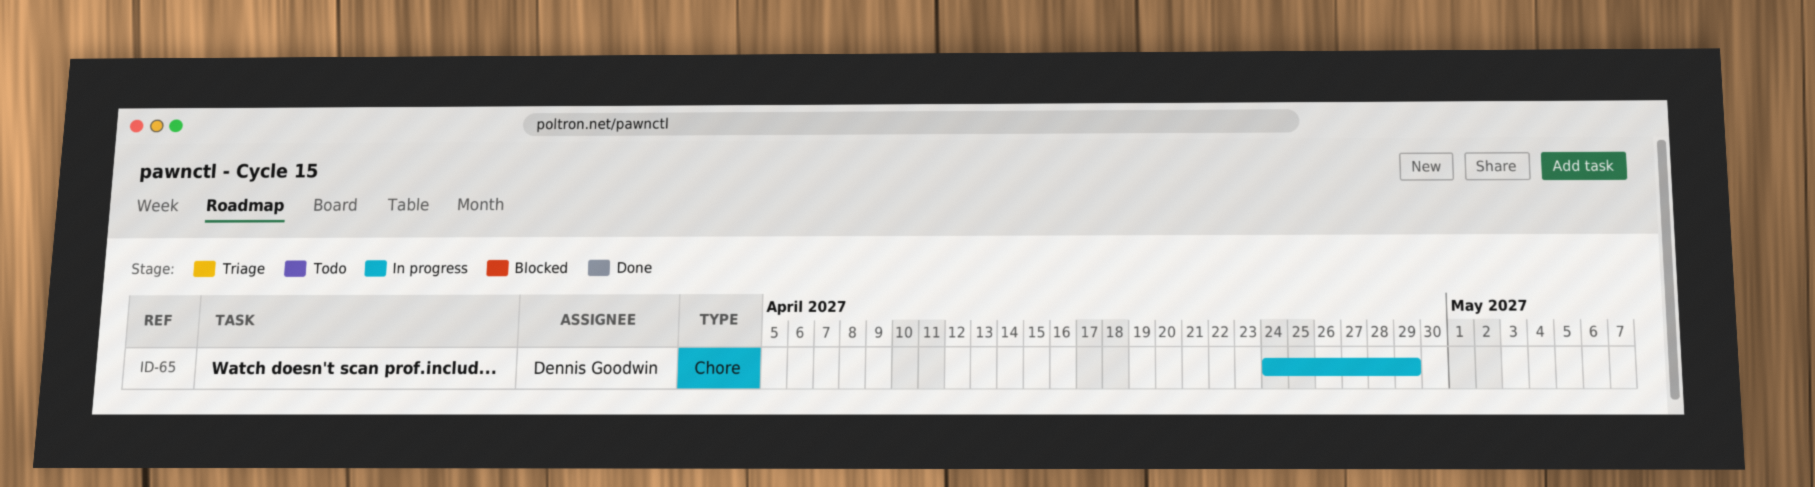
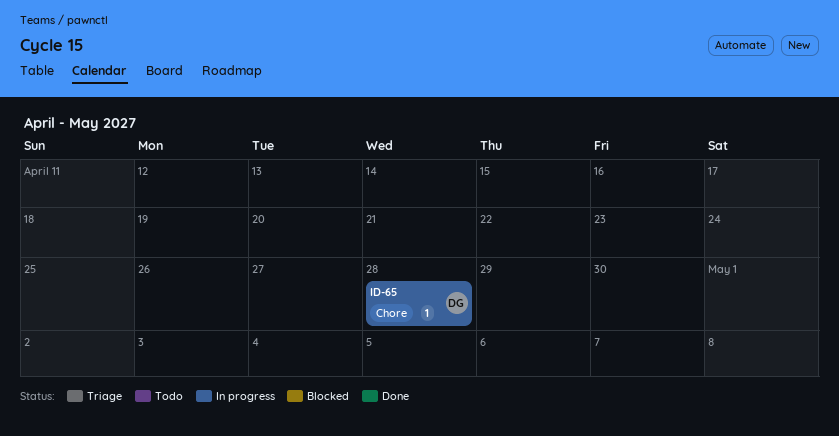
ID-65, due: Apr 29 -> Apr 28

